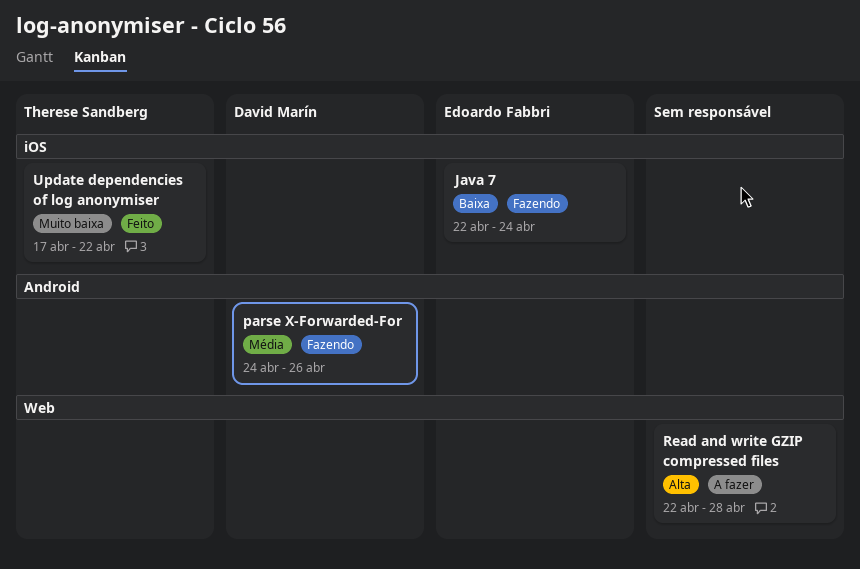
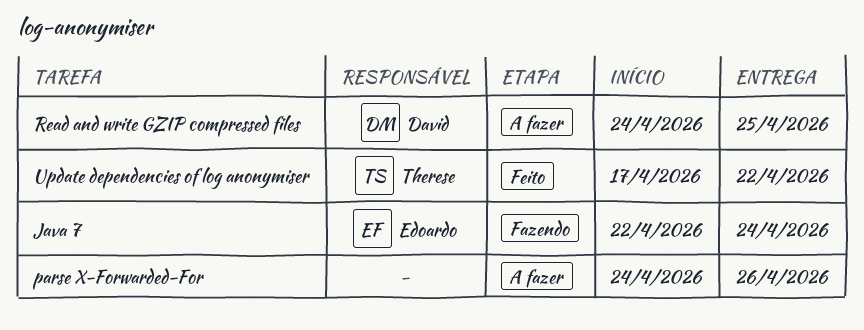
parse X-Forwarded-For, status: Fazendo -> A fazer
parse X-Forwarded-For, owner: David Marín -> none
Read and write GZIP compressed files, owner: none -> David Marín
Read and write GZIP compressed files, start: Apr 22 -> Apr 24
Read and write GZIP compressed files, due: Apr 28 -> Apr 25

